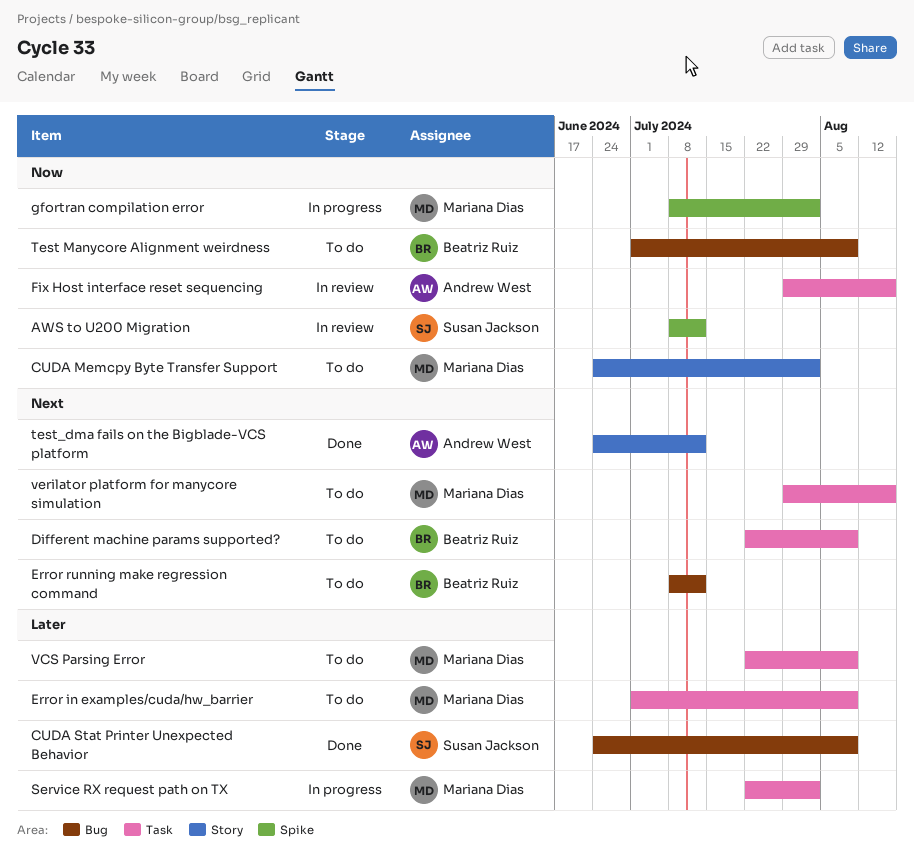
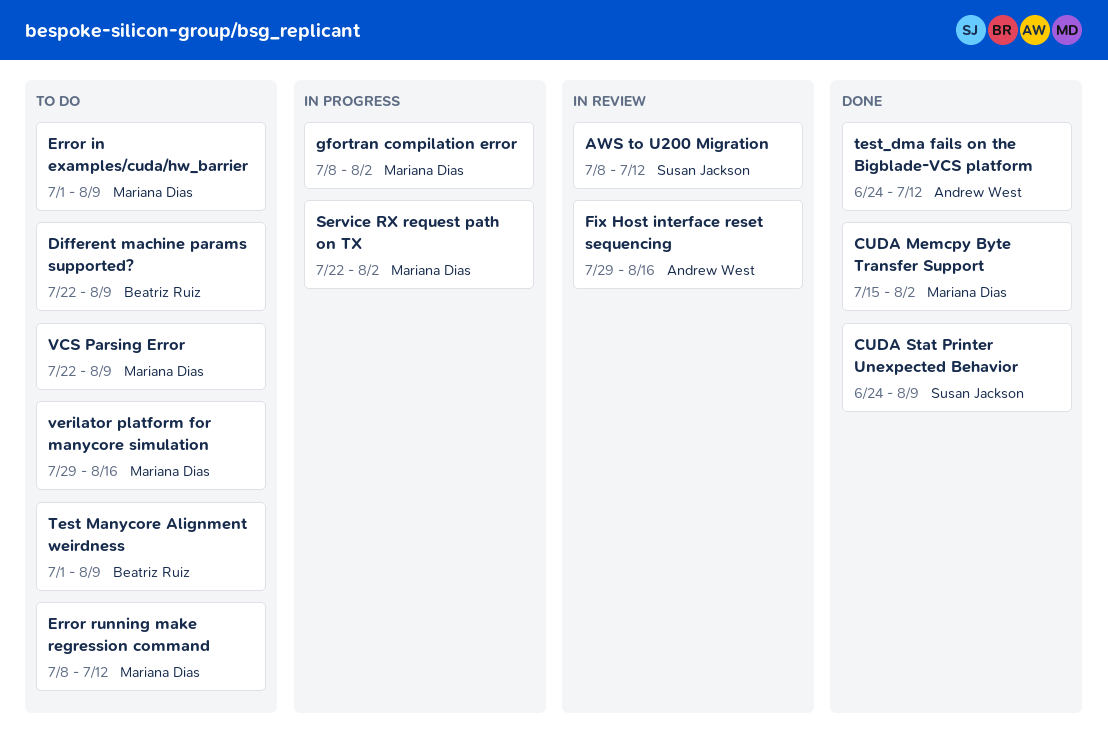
CUDA Memcpy Byte Transfer Support, status: To do -> Done
CUDA Memcpy Byte Transfer Support, start: Jun 24 -> Jul 15
Error running make regression command, owner: Beatriz Ruiz -> Mariana Dias

